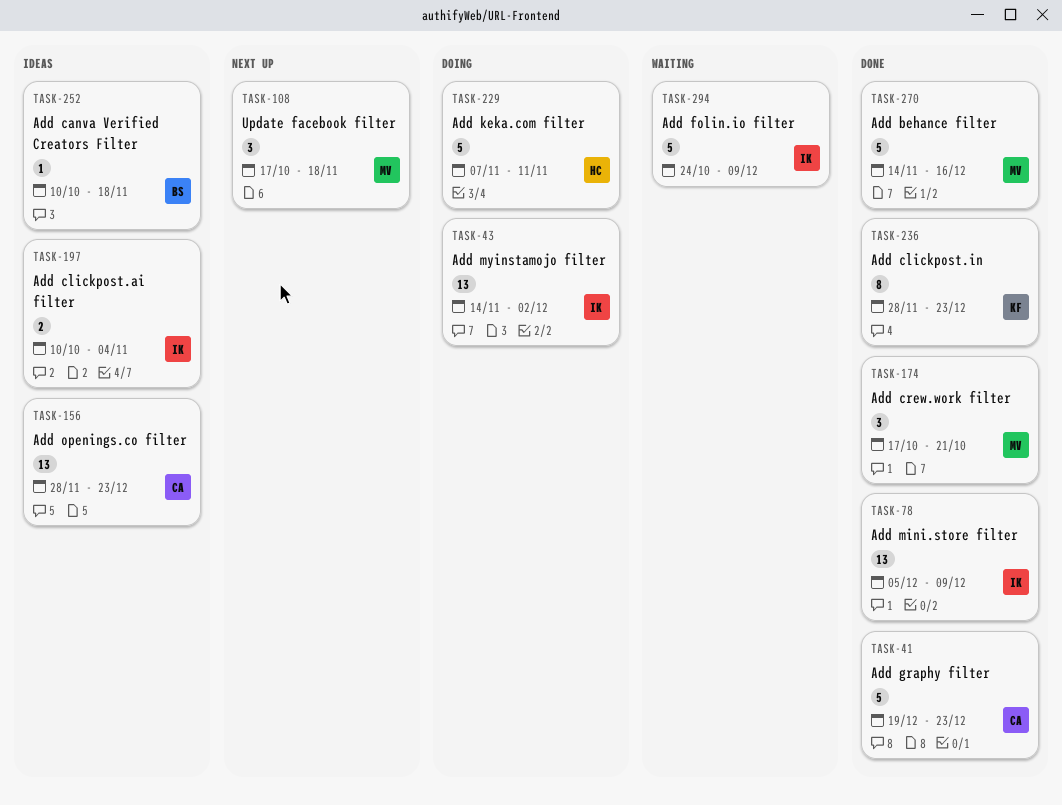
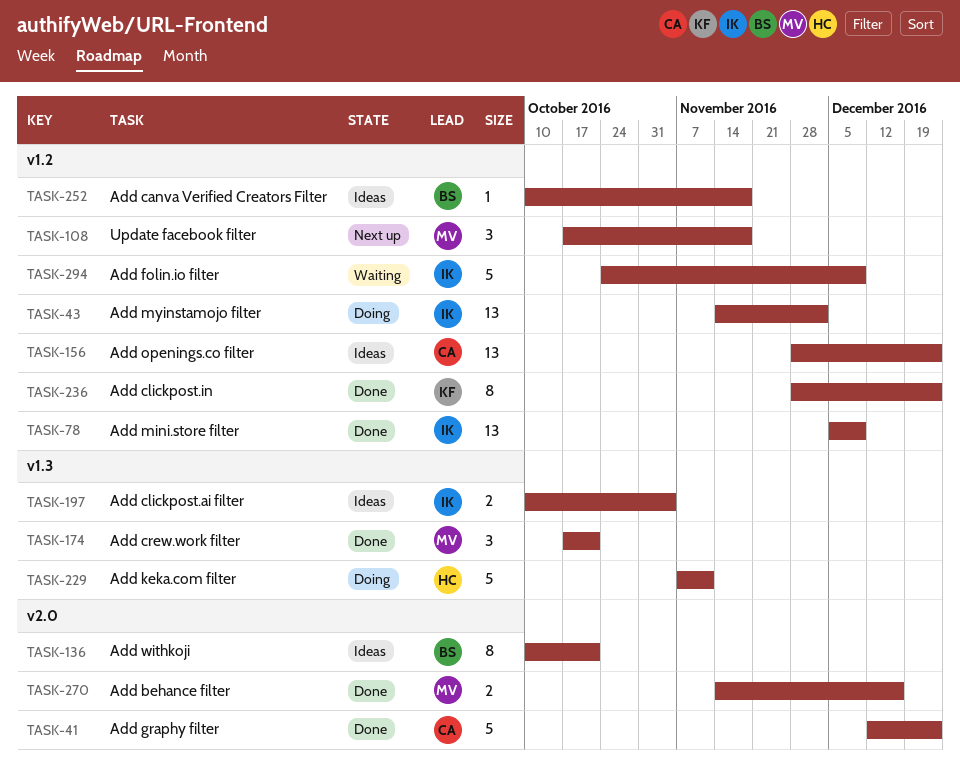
TASK-41, start: Dec 19 -> Dec 12
TASK-136: none -> present
TASK-270, estimate: 5 -> 2

